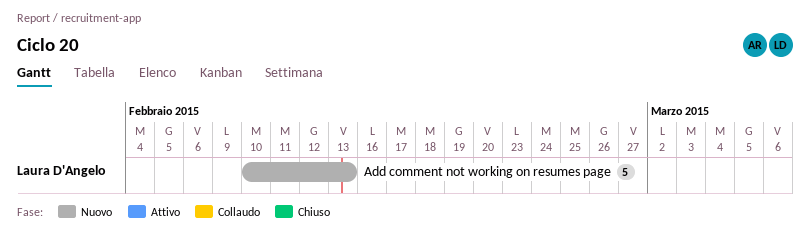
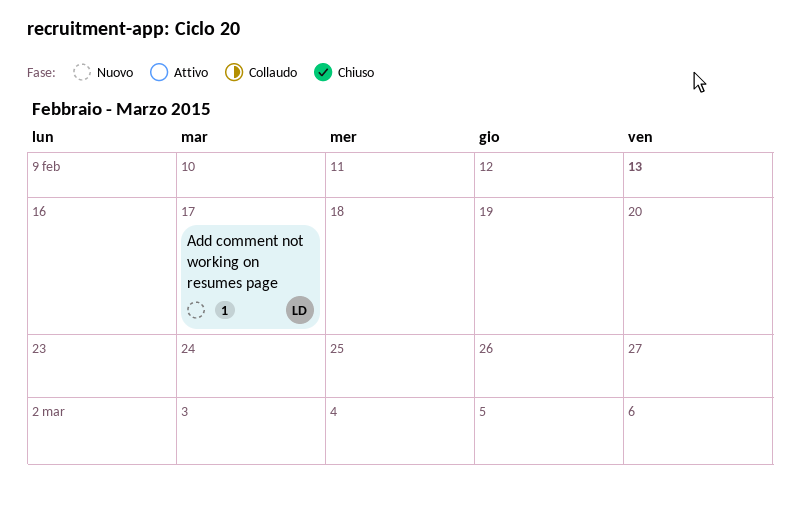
Add comment not working on resumes page, estimate: 5 -> 1
Add comment not working on resumes page, due: Feb 13 -> Feb 17

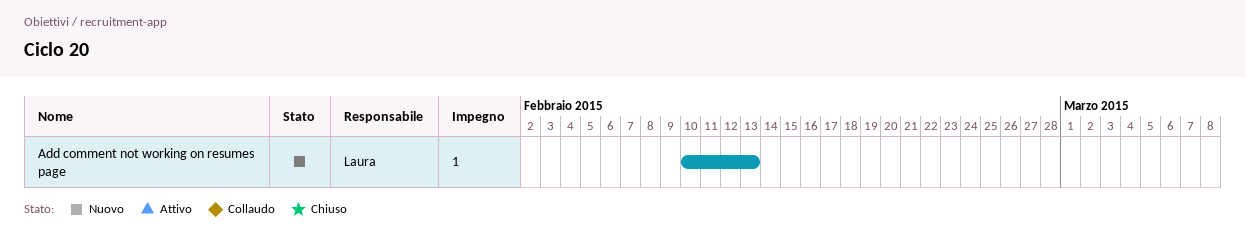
Add comment not working on resumes page, due: Feb 17 -> Feb 13

